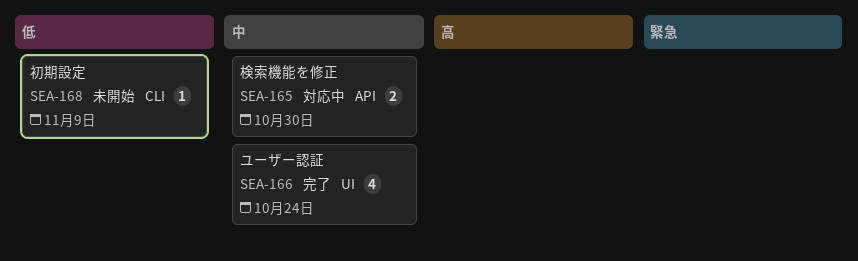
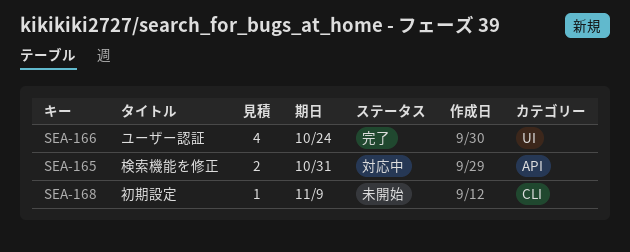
SEA-165, due: Oct 30 -> Oct 31

